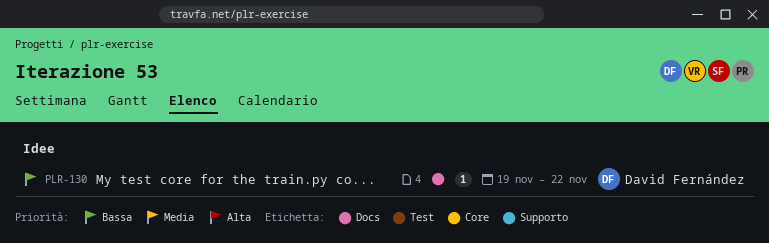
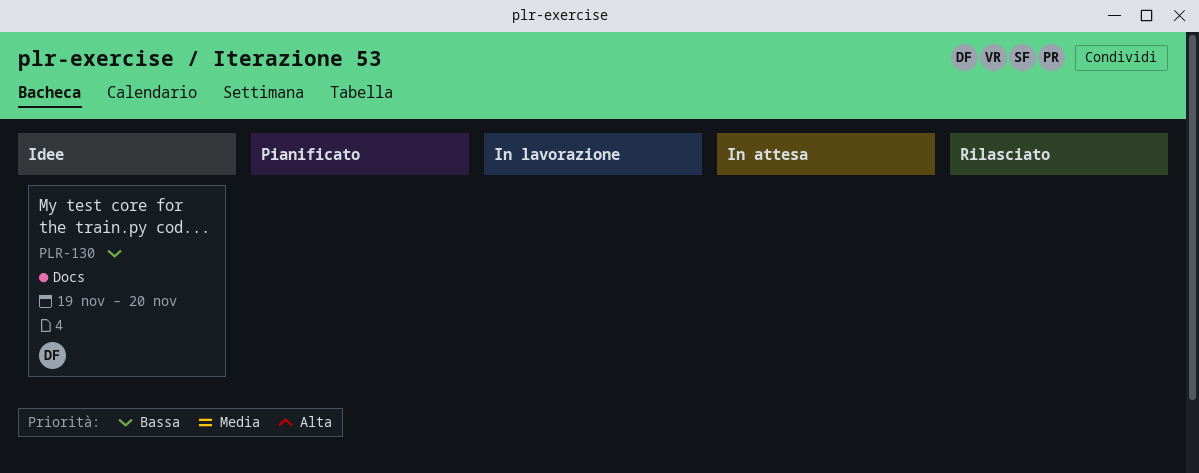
PLR-130, due: Nov 22 -> Nov 20

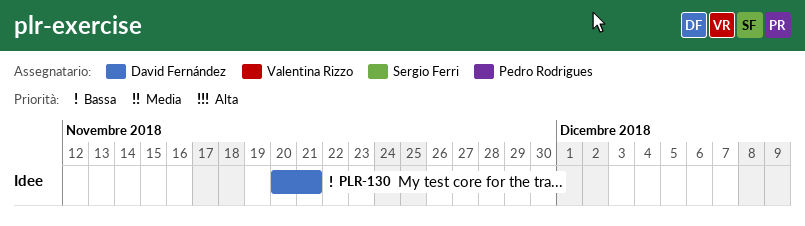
PLR-130, start: Nov 19 -> Nov 20
PLR-130, due: Nov 20 -> Nov 21

